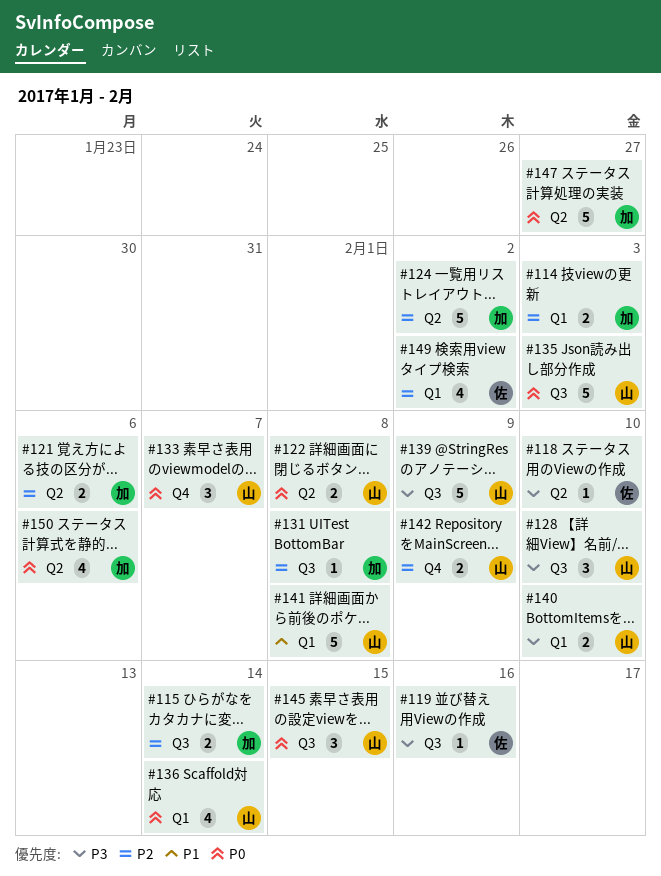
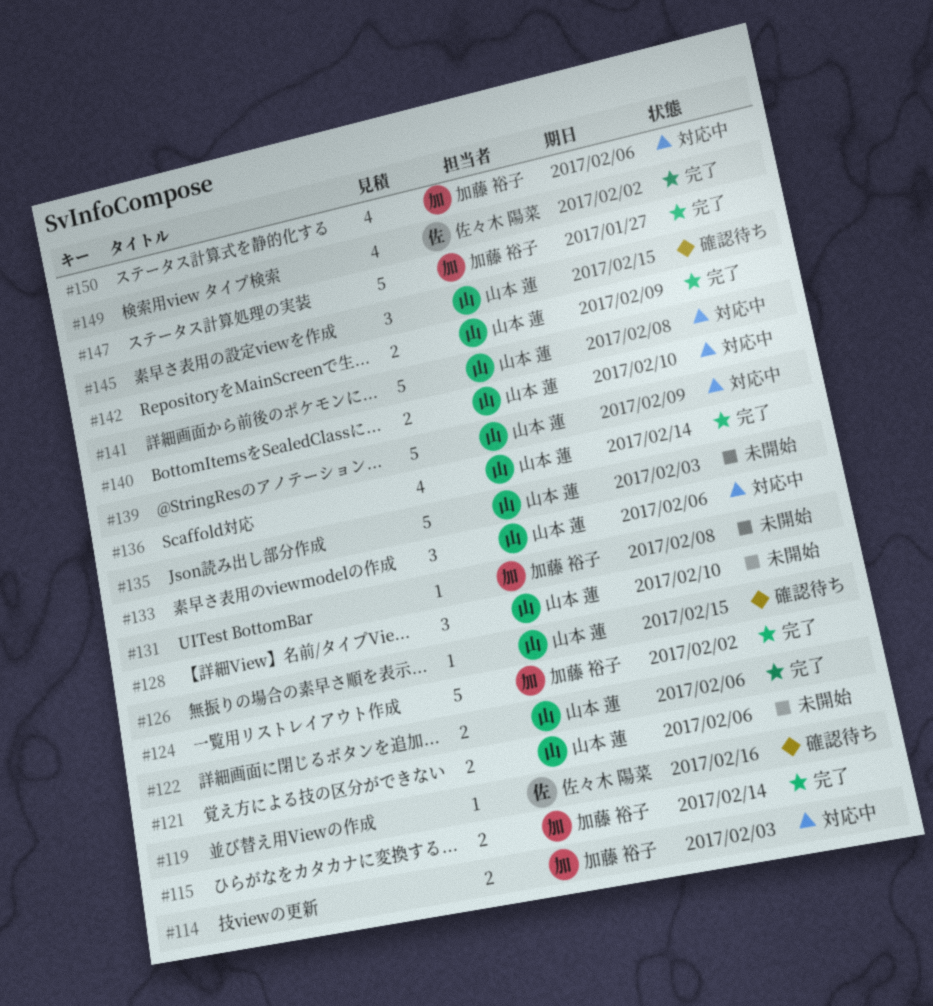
#118: present -> none
#121, owner: 加藤 裕子 -> 山本 蓮
#122, due: Feb 8 -> Feb 6
#126: none -> present
#133, due: Feb 7 -> Feb 6

